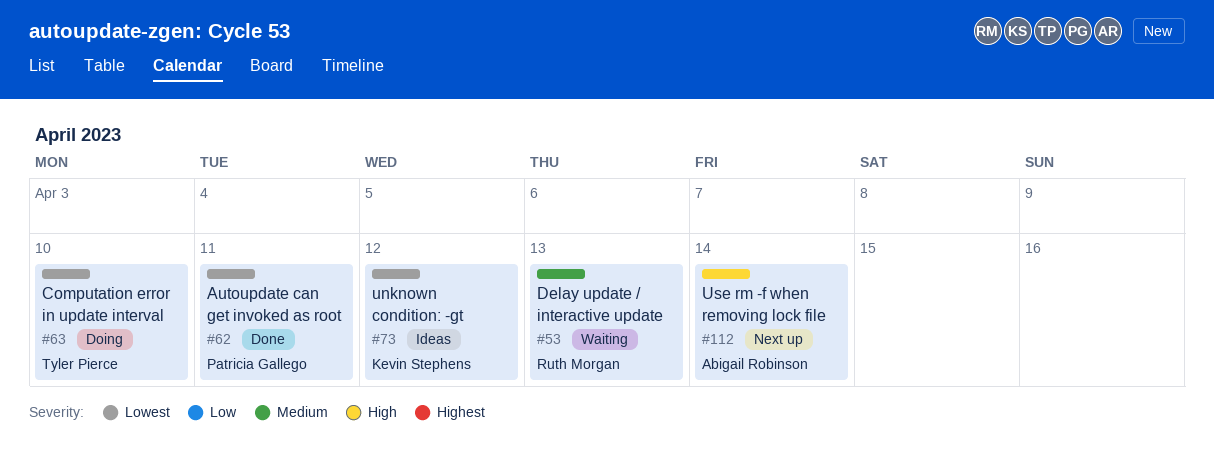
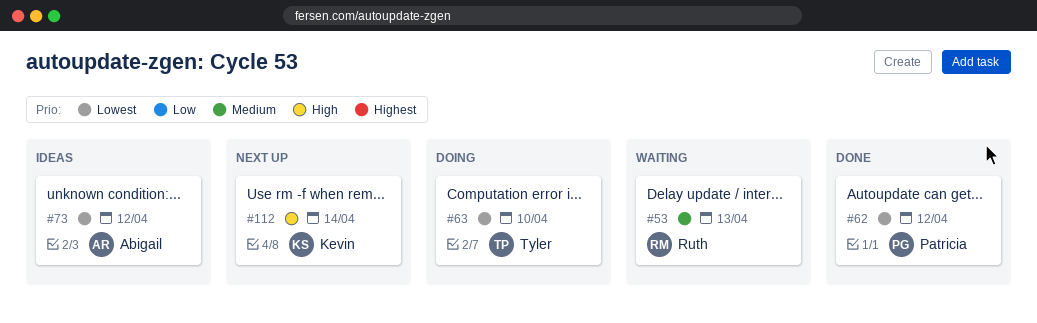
#62, due: Apr 11 -> Apr 12
#73, owner: Kevin Stephens -> Abigail Robinson
#112, owner: Abigail Robinson -> Kevin Stephens

